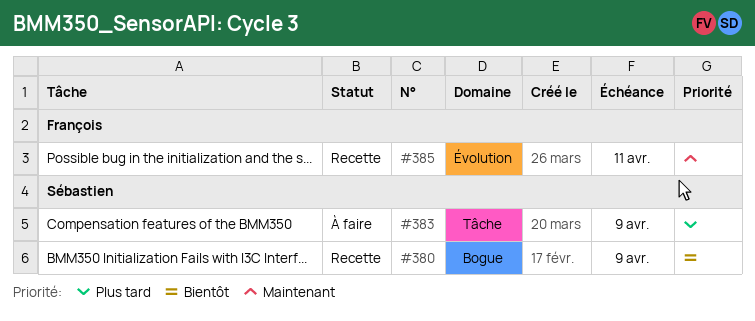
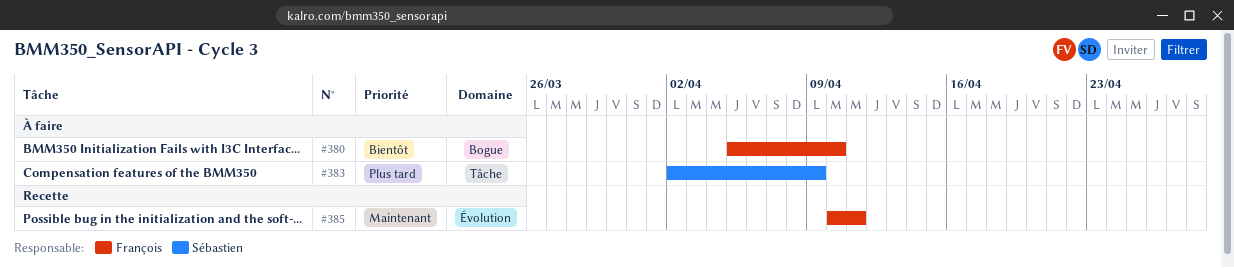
#380, status: Recette -> À faire
#380, owner: Sébastien -> François
#380, due: Apr 9 -> Apr 10

